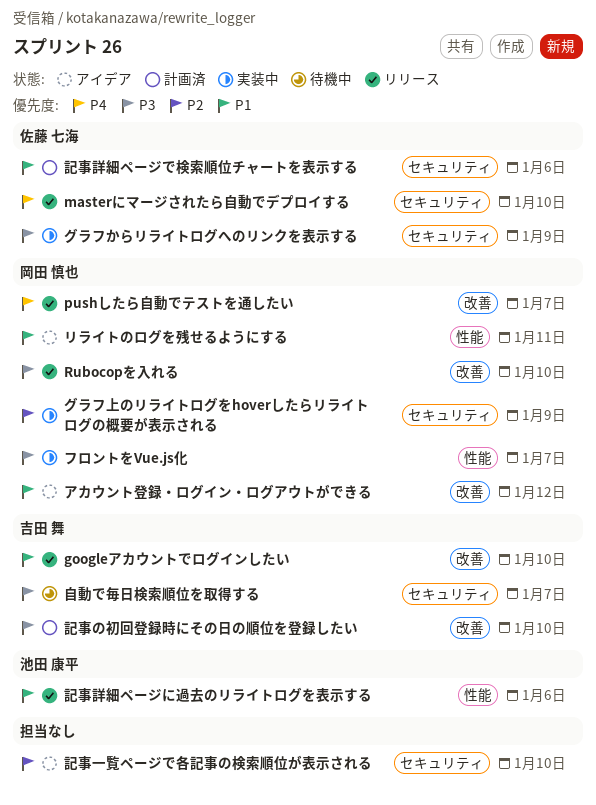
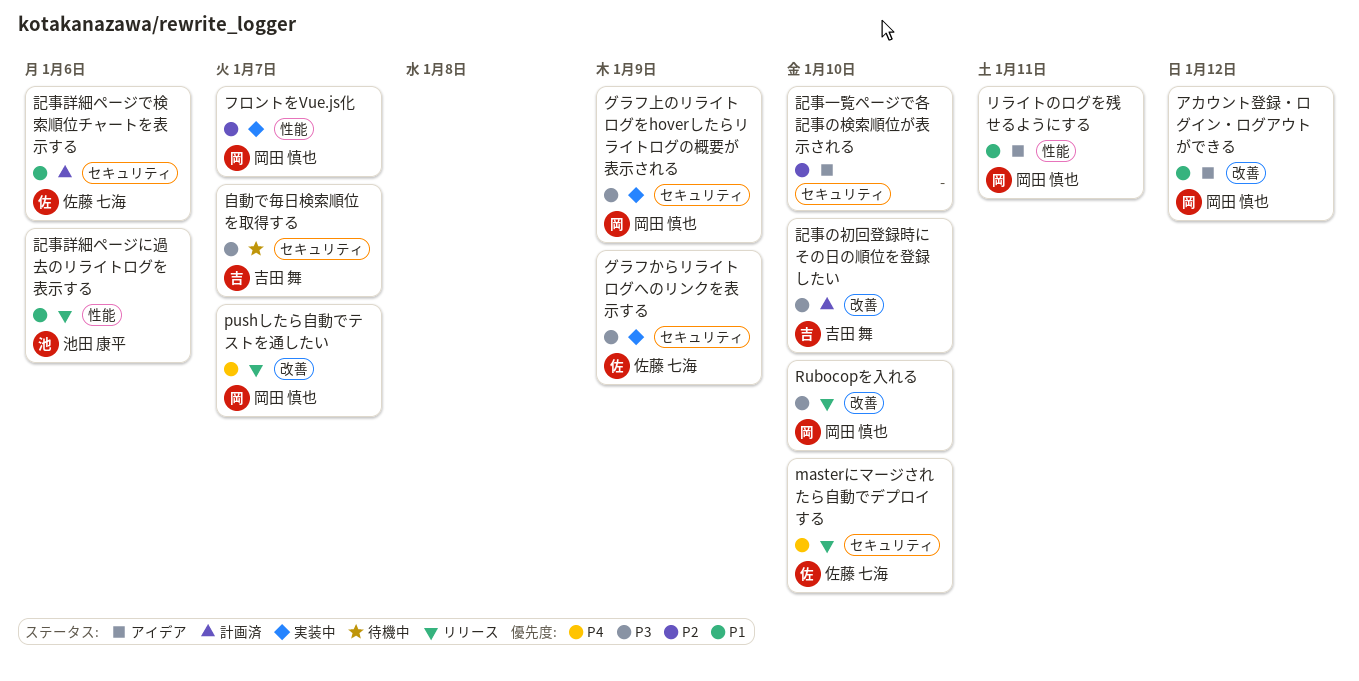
googleアカウントでログインしたい: present -> none
グラフ上のリライトログをhoverしたらリライトログの概要が表示される, priority: P2 -> P3
フロントをVue.js化, priority: P3 -> P2

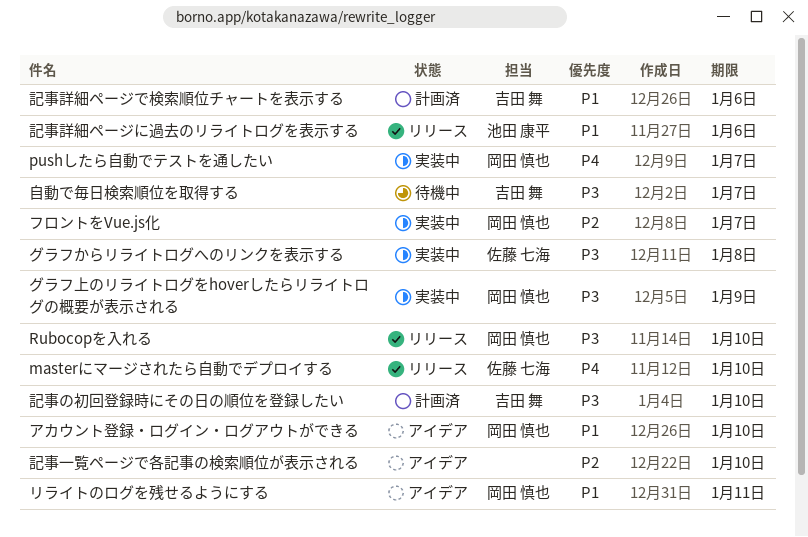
pushしたら自動でテストを通したい, status: リリース -> 実装中
アカウント登録・ログイン・ログアウトができる, due: Jan 12 -> Jan 10
グラフからリライトログへのリンクを表示する, due: Jan 9 -> Jan 8
記事詳細ページで検索順位チャートを表示する, owner: 佐藤 七海 -> 吉田 舞

